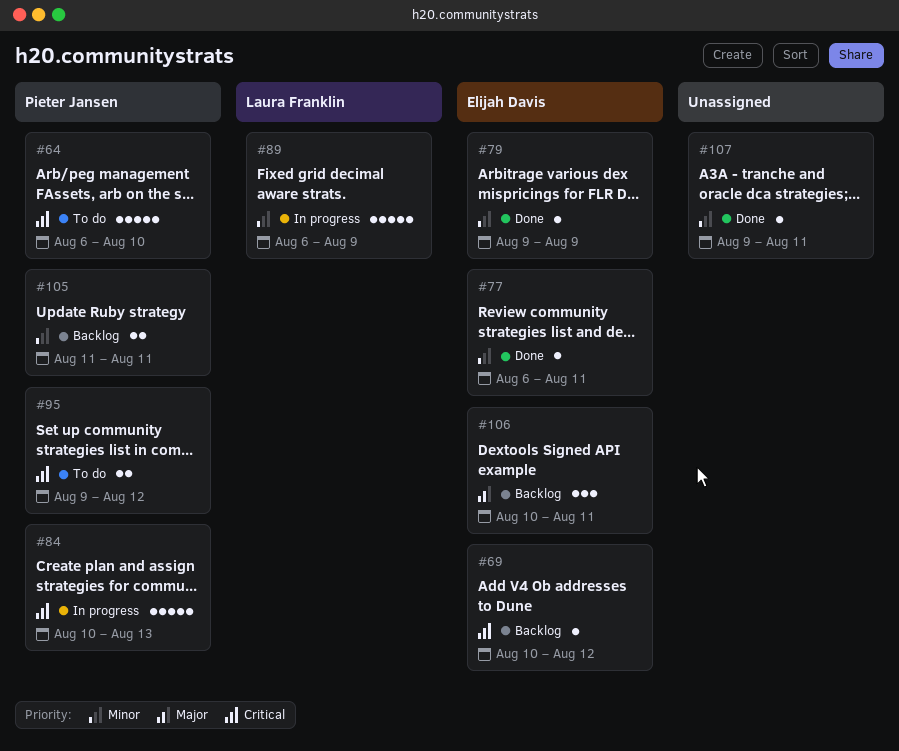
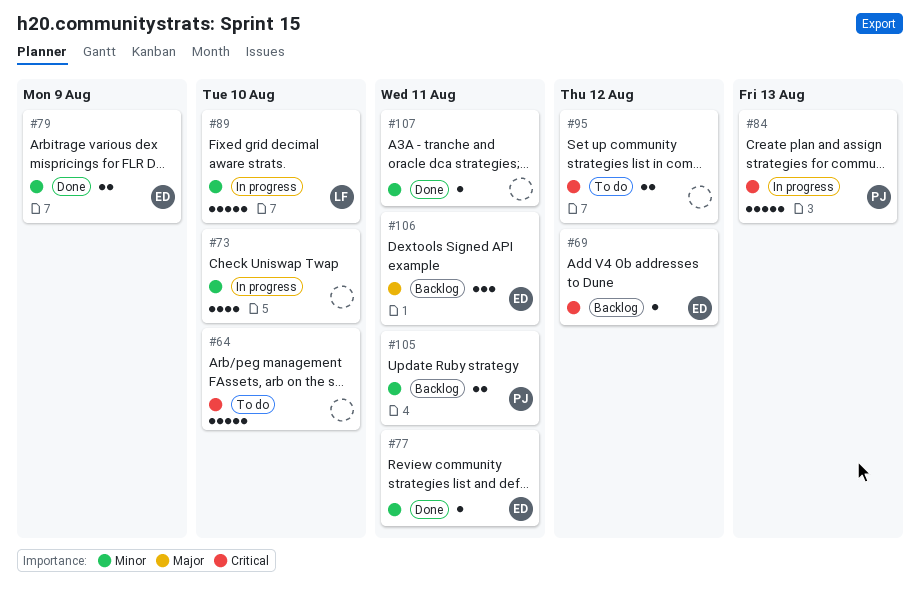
#64, owner: Pieter Jansen -> none
#73: none -> present
#79, estimate: 1 -> 2
#89, due: Aug 9 -> Aug 10
#95, owner: Pieter Jansen -> none

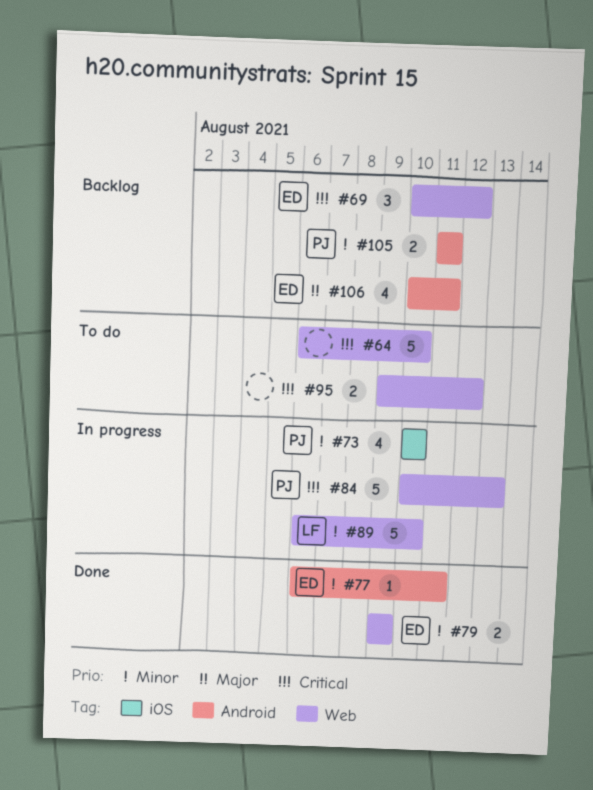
#69, estimate: 1 -> 3
#73, owner: none -> PJ
#106, estimate: 3 -> 4
#107: present -> none

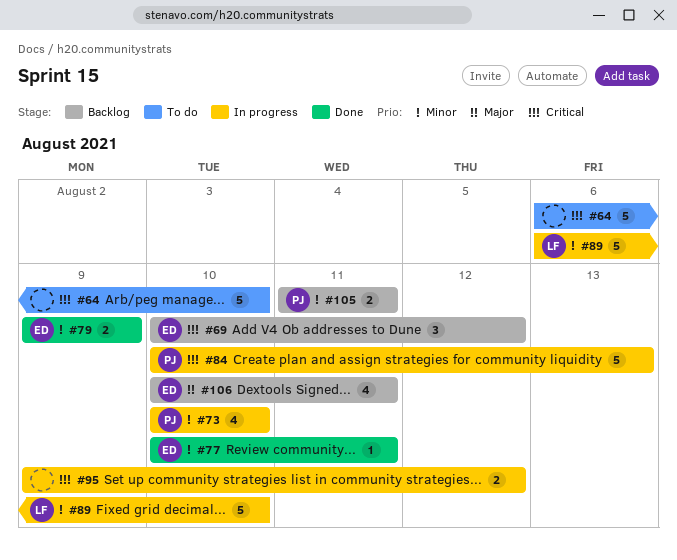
#77, start: Aug 6 -> Aug 10
#95, status: To do -> In progress

